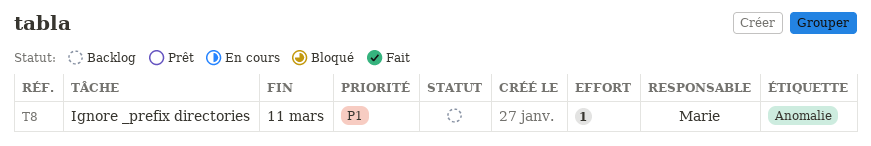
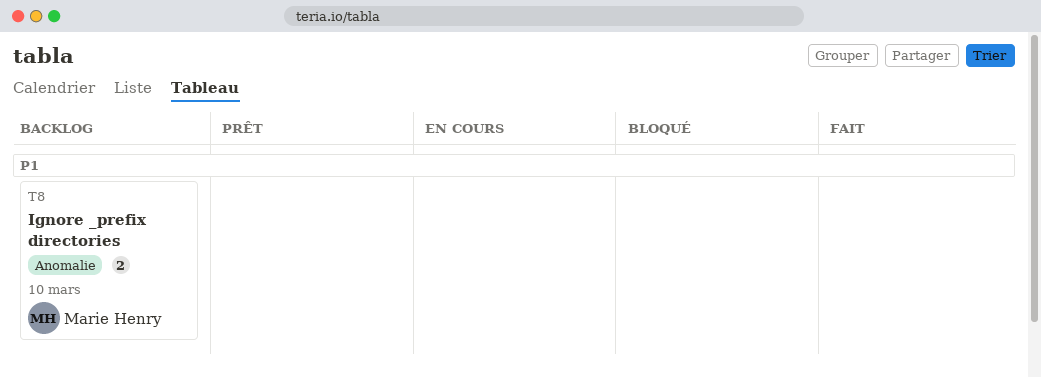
T8, estimate: 1 -> 2
T8, due: Mar 11 -> Mar 10

